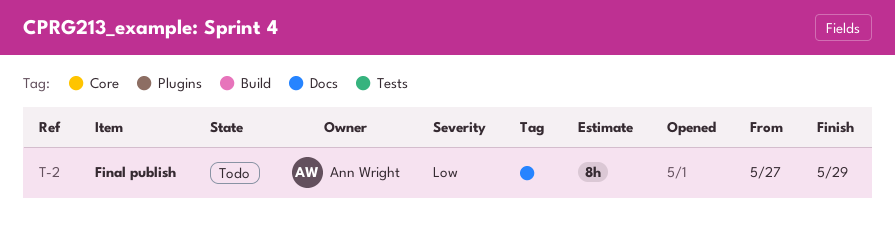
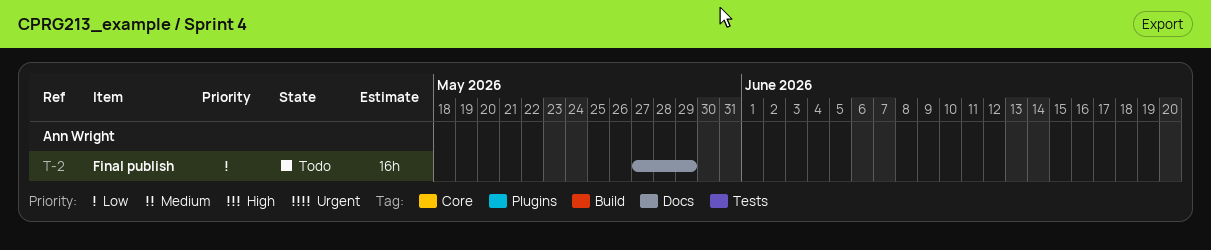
T-2, estimate: 8h -> 16h

